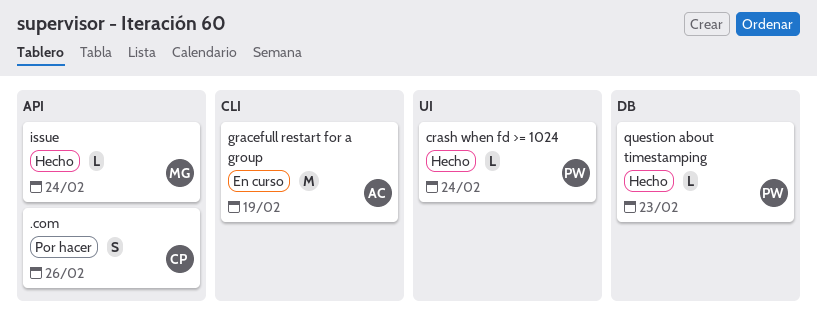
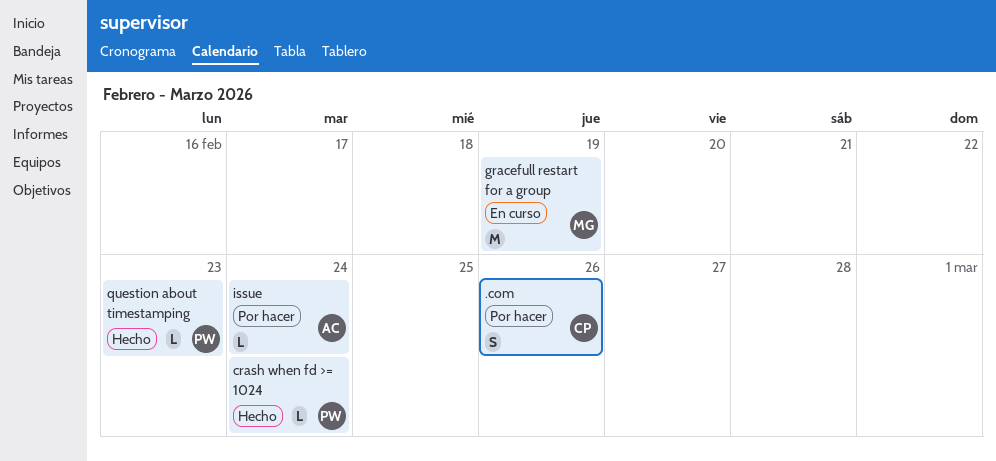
gracefull restart for a group, owner: AC -> MG
issue, status: Hecho -> Por hacer
issue, owner: MG -> AC

